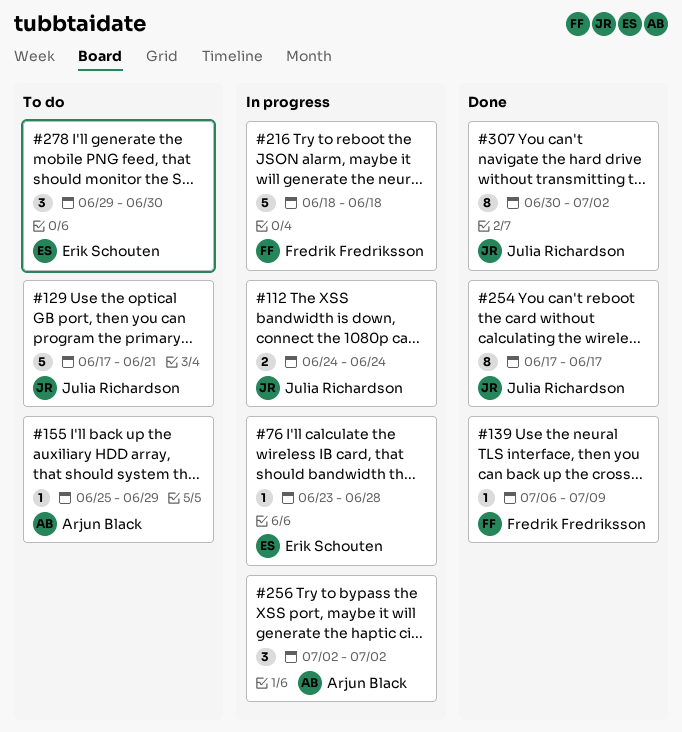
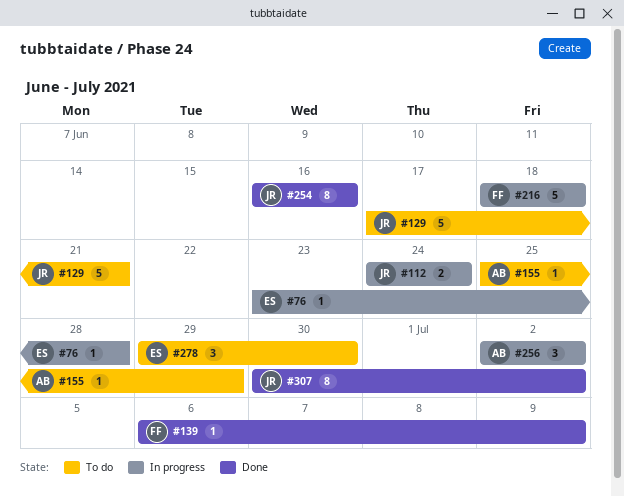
#254, start: Jun 17 -> Jun 16
#254, due: Jun 17 -> Jun 16

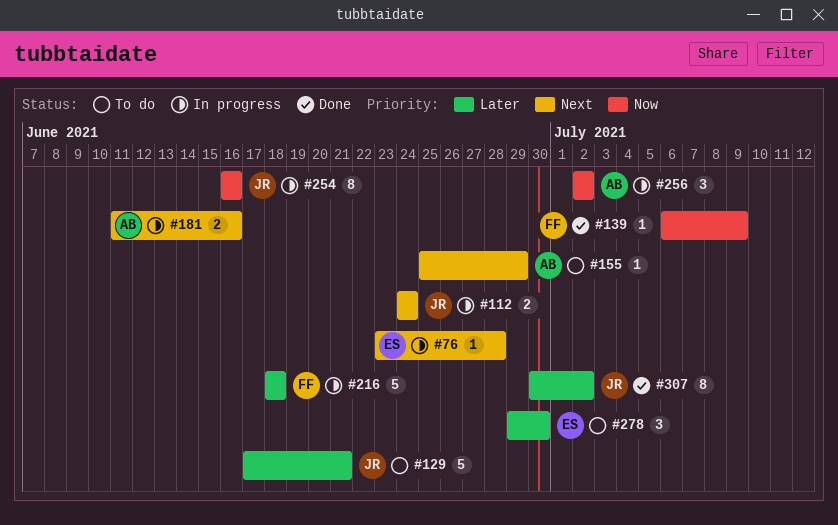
#181: none -> present
#254, status: Done -> In progress

